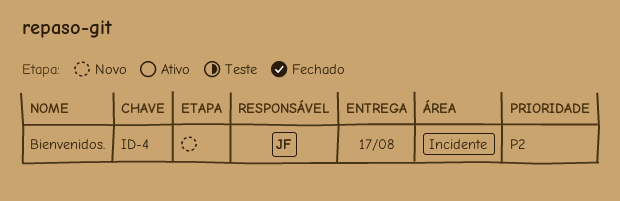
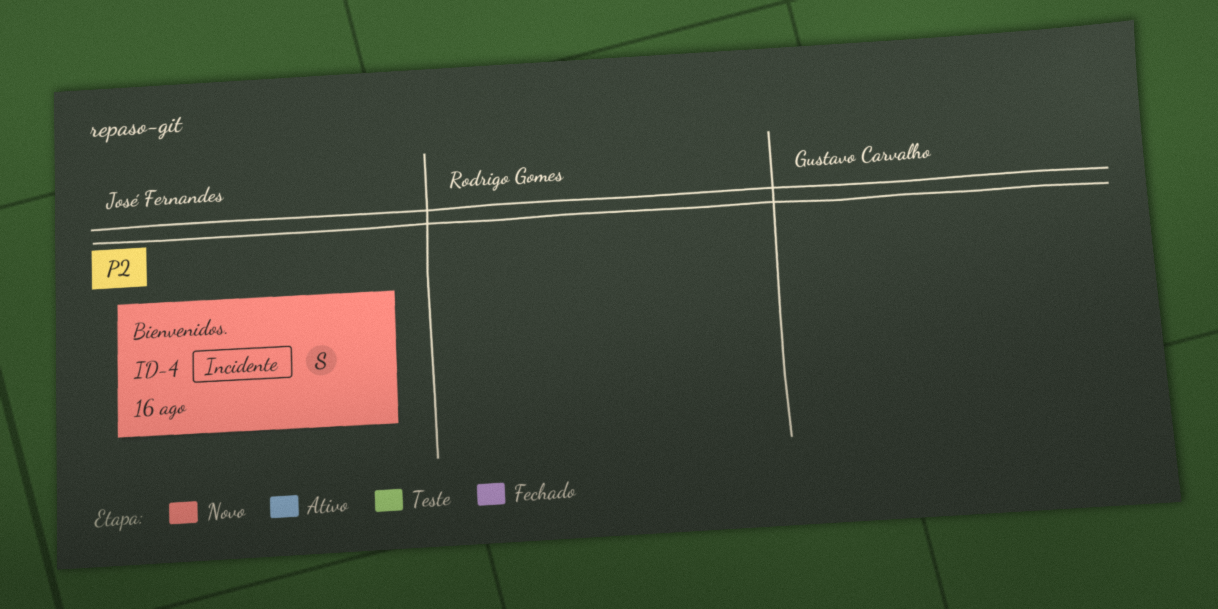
ID-4, due: Aug 17 -> Aug 16

